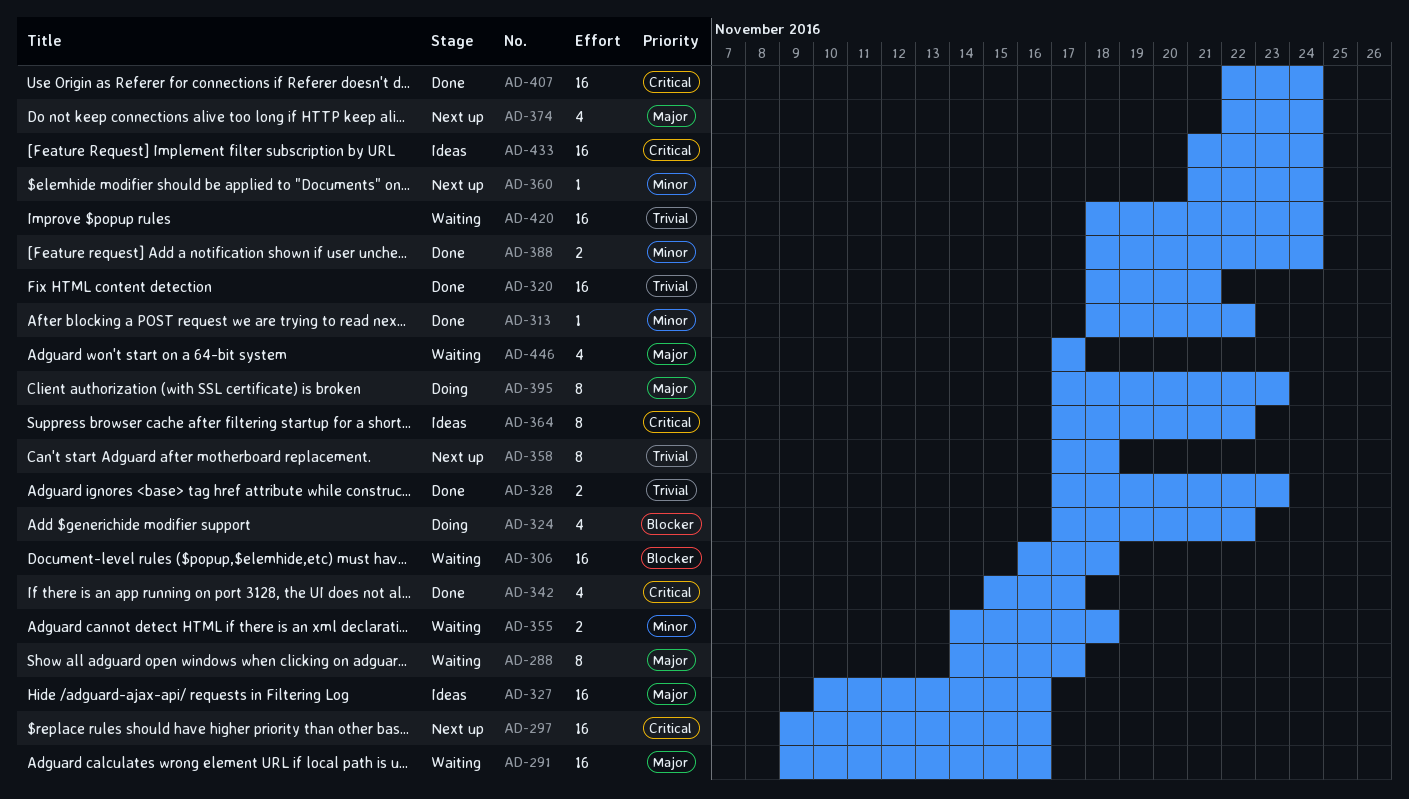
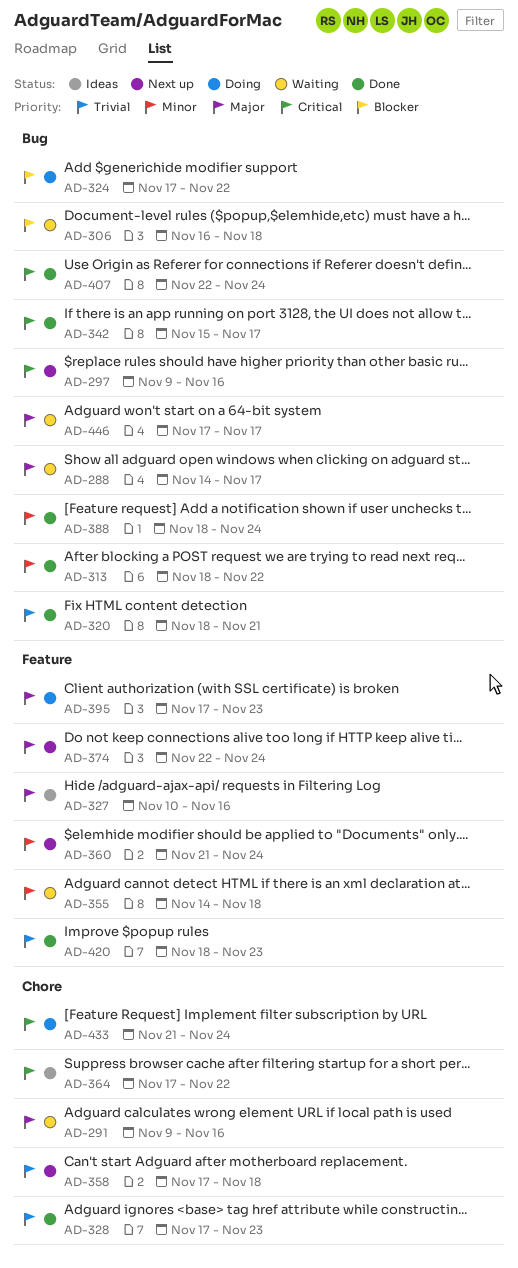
AD-420, status: Waiting -> Done
AD-420, due: Nov 24 -> Nov 23
AD-433, status: Ideas -> Doing

